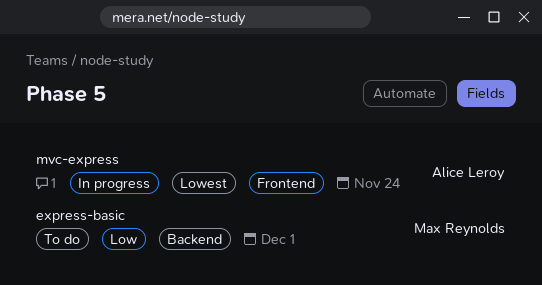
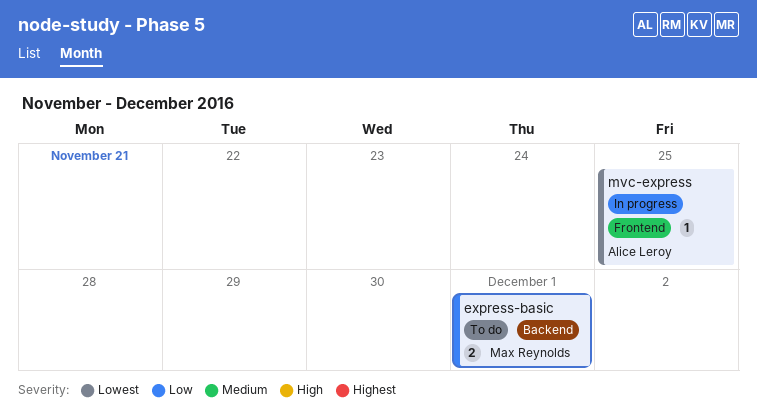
mvc-express, due: Nov 24 -> Nov 25

